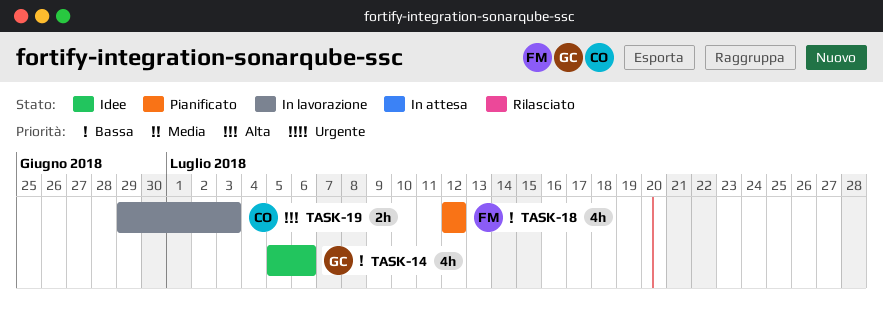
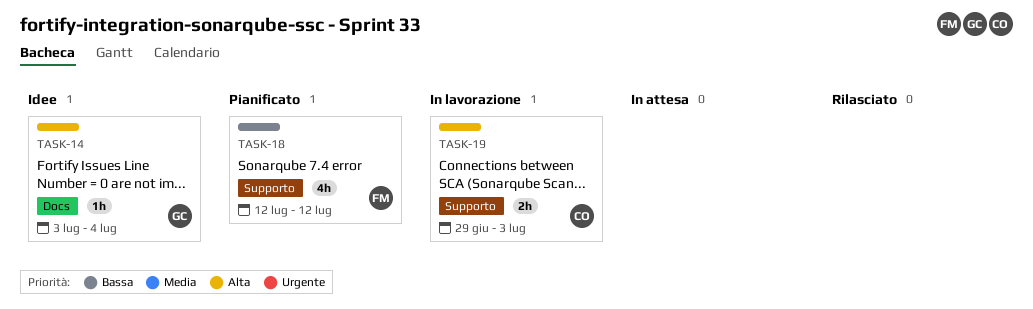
TASK-14, priority: Bassa -> Alta
TASK-14, estimate: 4h -> 1h
TASK-14, start: Jul 5 -> Jul 3
TASK-14, due: Jul 6 -> Jul 4

